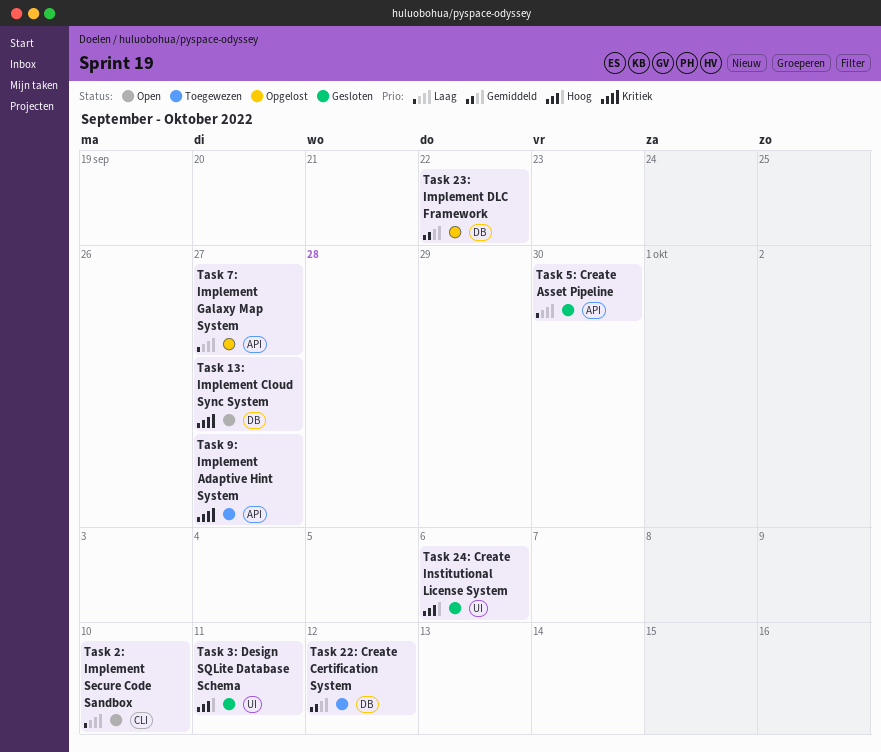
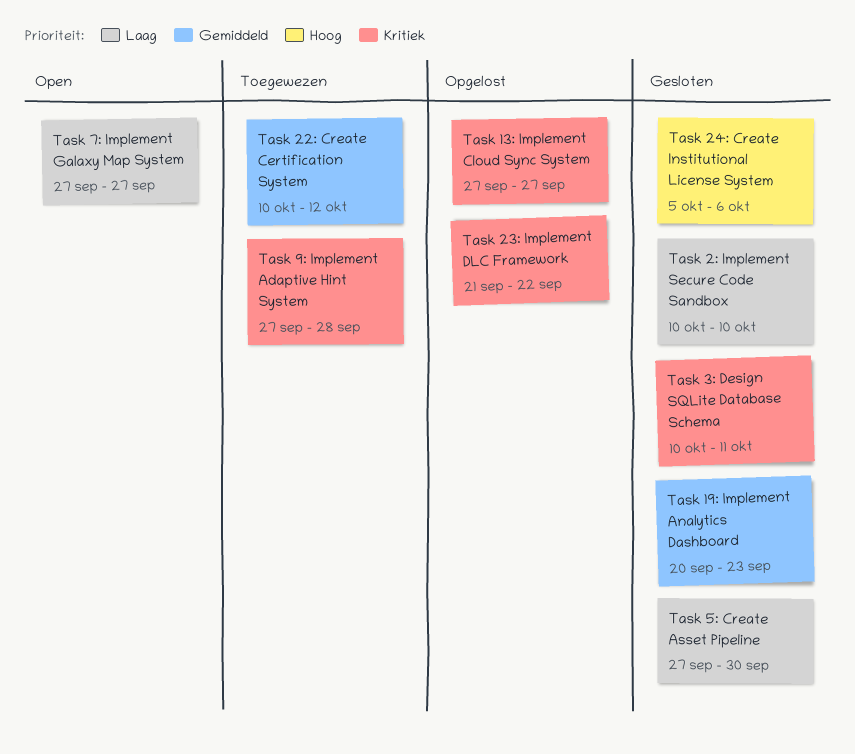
Task 13: Implement Cloud Sync System, status: Open -> Opgelost
Task 19: Implement Analytics Dashboard: none -> present
Task 23: Implement DLC Framework, priority: Gemiddeld -> Kritiek
Task 2: Implement Secure Code Sandbox, status: Open -> Gesloten
Task 3: Design SQLite Database Schema, priority: Hoog -> Kritiek
Task 7: Implement Galaxy Map System, status: Opgelost -> Open
Task 9: Implement Adaptive Hint System, due: Sep 27 -> Sep 28

